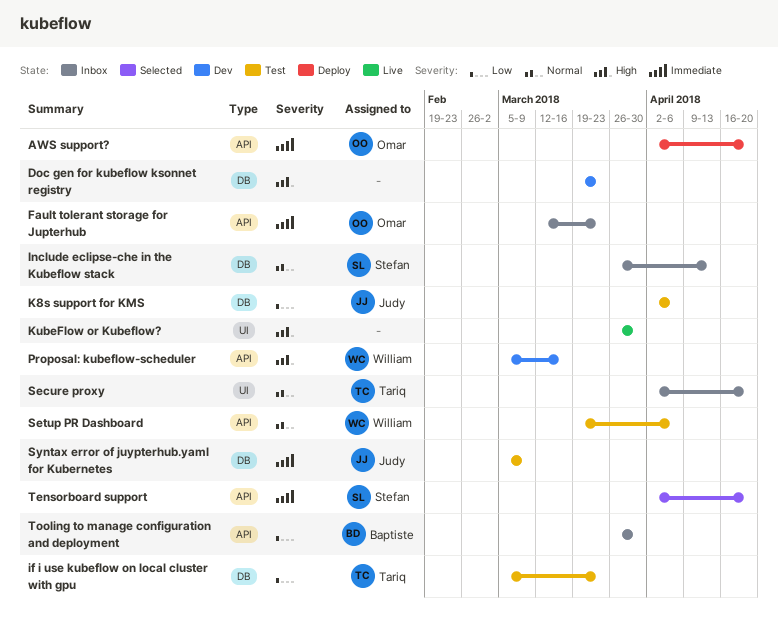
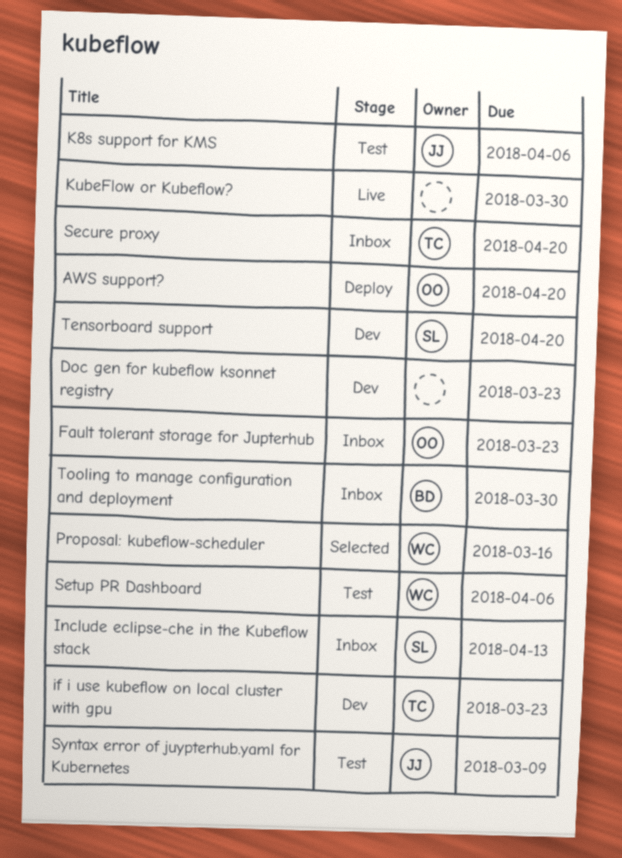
if i use kubeflow on local cluster with gpu, status: Test -> Dev
Proposal: kubeflow-scheduler, status: Dev -> Selected
Tensorboard support, status: Selected -> Dev

